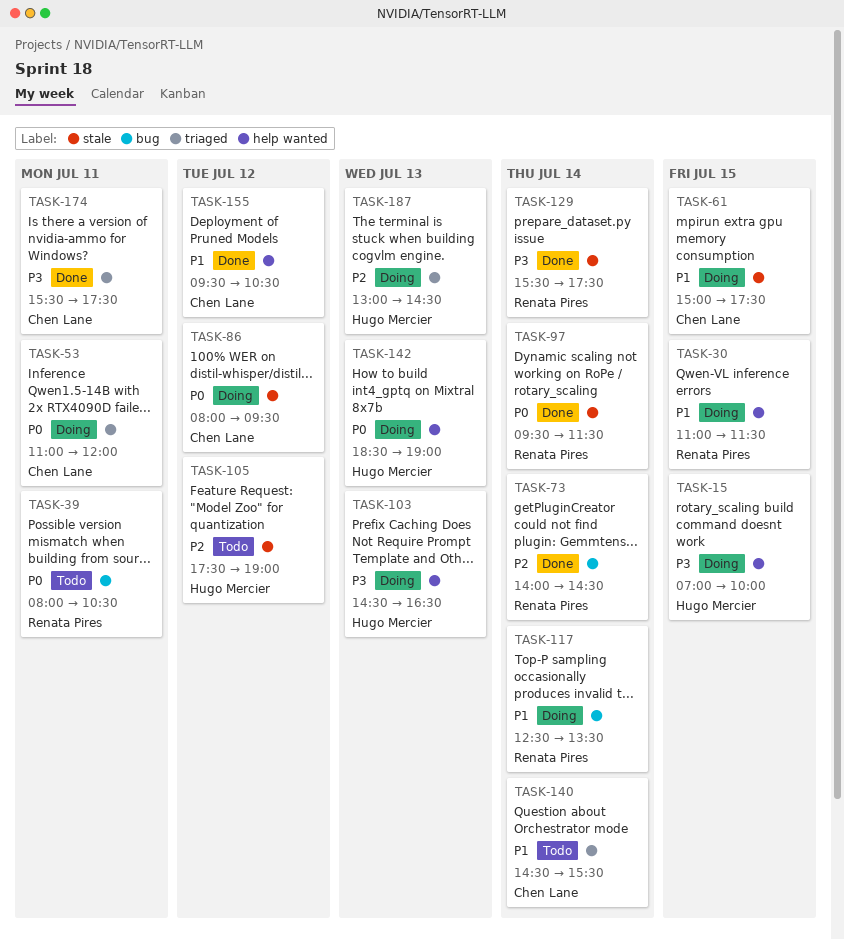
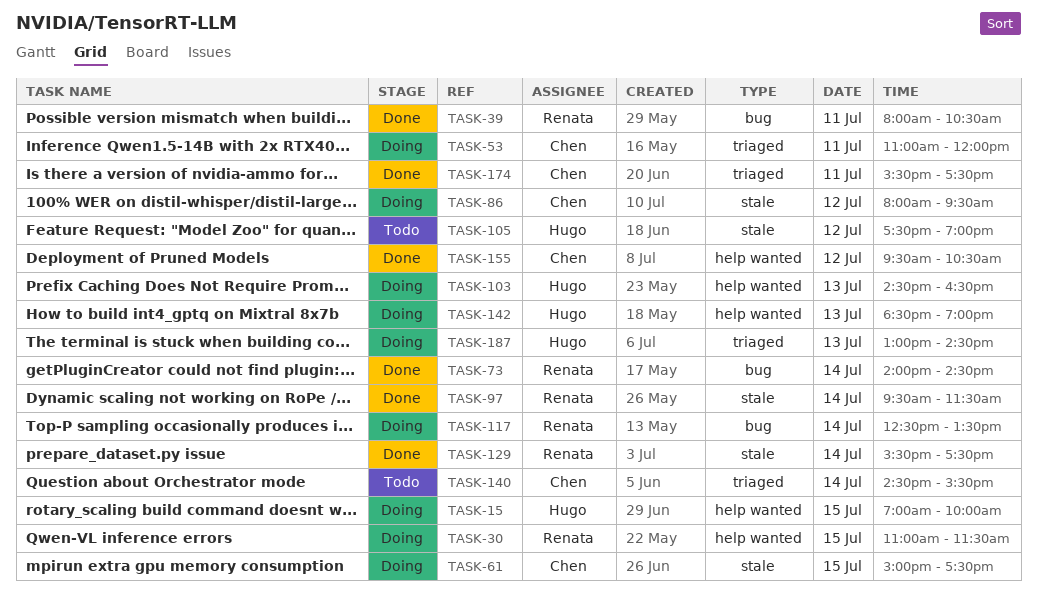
TASK-39, status: Todo -> Done

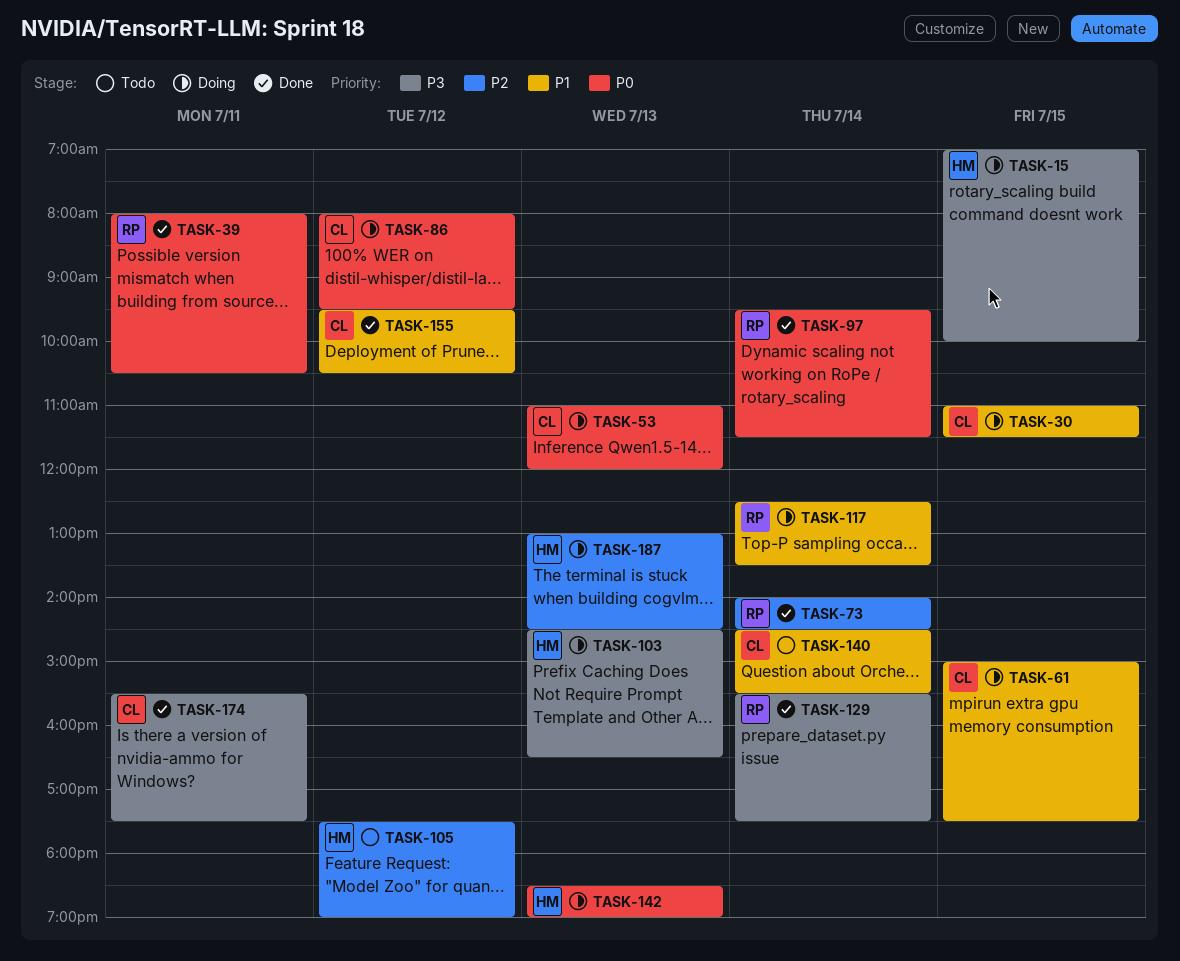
TASK-30, owner: Renata -> Chen
TASK-53, day: Jul 11 -> Jul 13

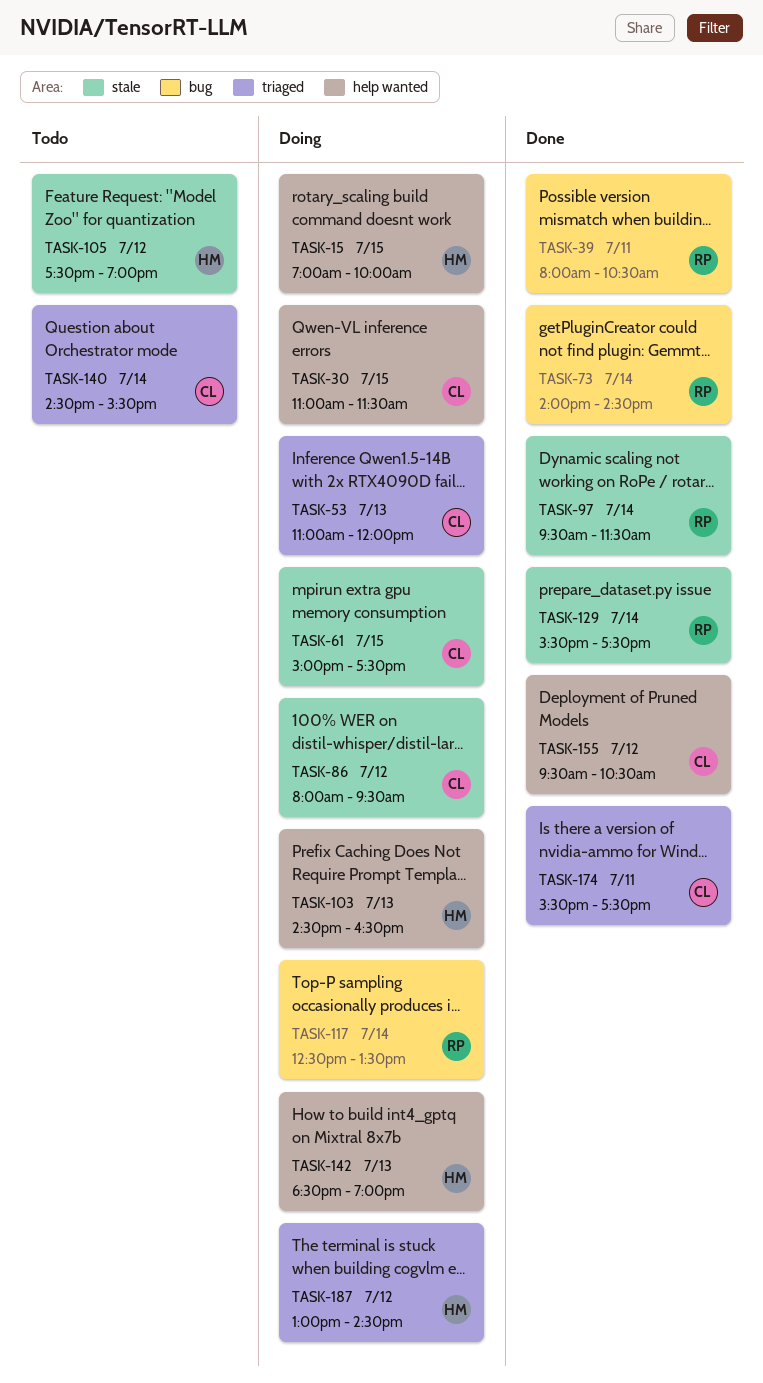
TASK-187, day: Jul 13 -> Jul 12

